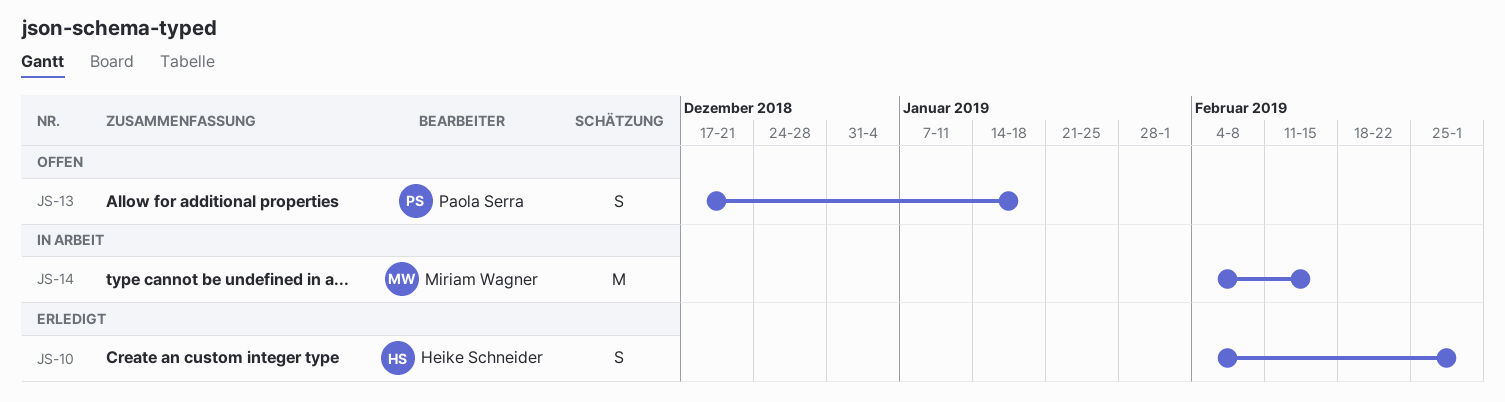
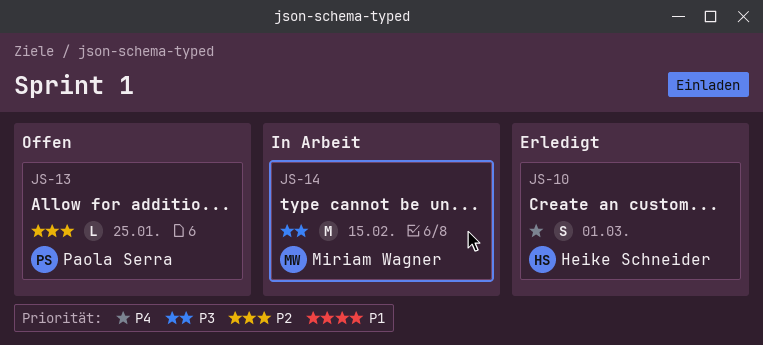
JS-13, estimate: S -> L
JS-13, due: Jan 18 -> Jan 25

